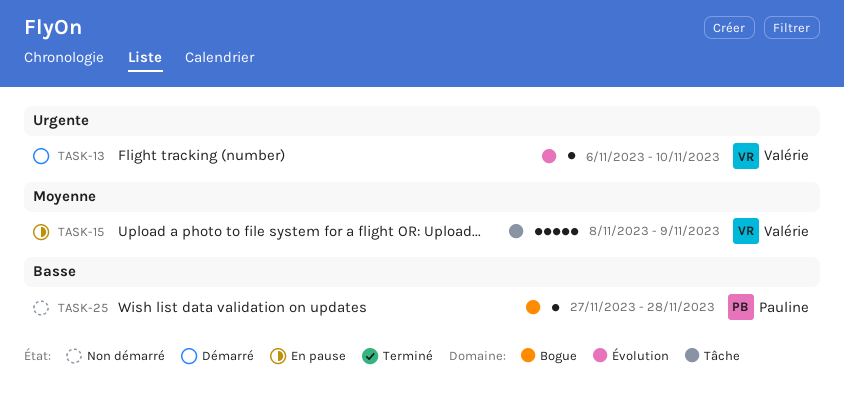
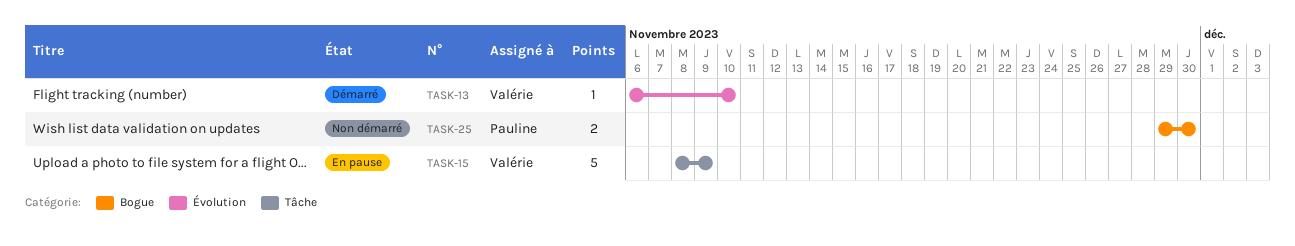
TASK-25, estimate: 1 -> 2
TASK-25, start: Nov 27 -> Nov 29
TASK-25, due: Nov 28 -> Nov 30

